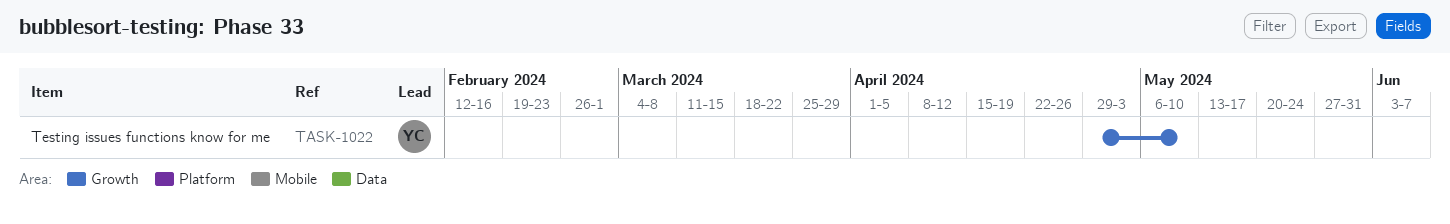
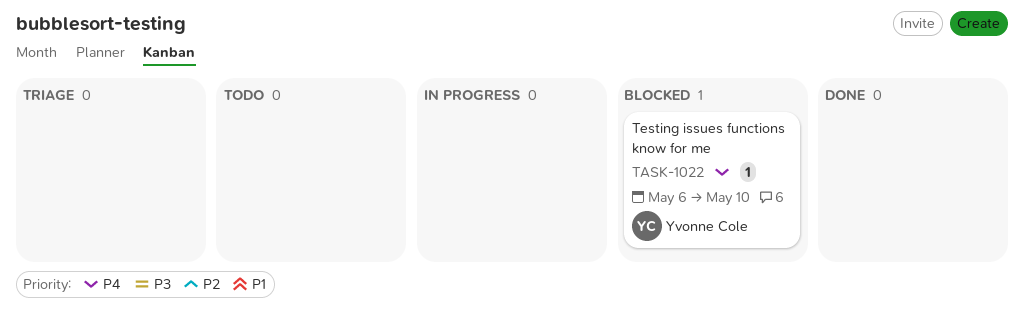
TASK-1022, start: Apr 29 -> May 6

